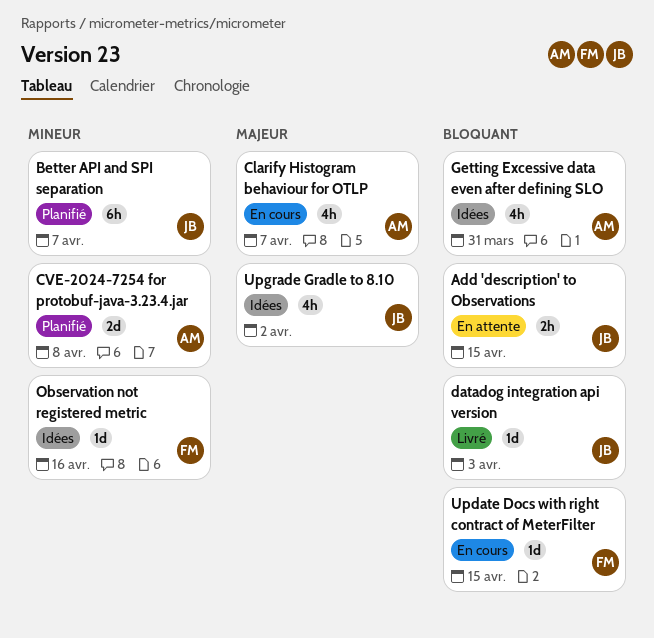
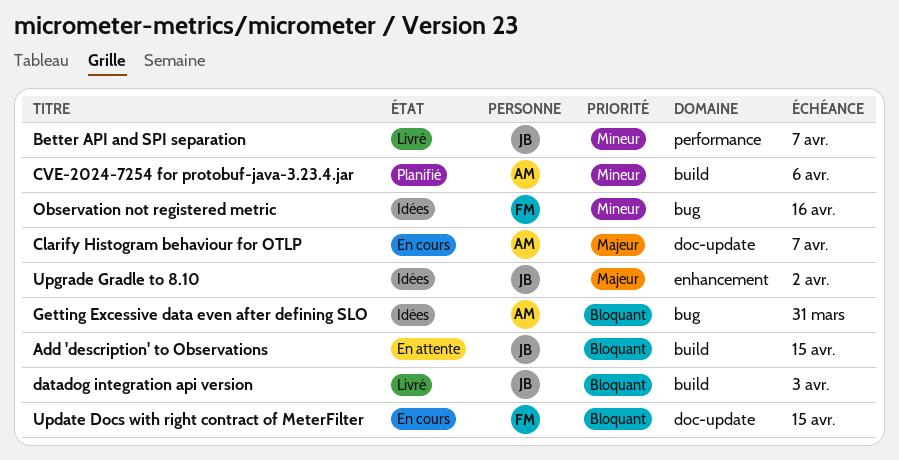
Better API and SPI separation, status: Planifié -> Livré
CVE-2024-7254 for protobuf-java-3.23.4.jar, due: Apr 8 -> Apr 6

